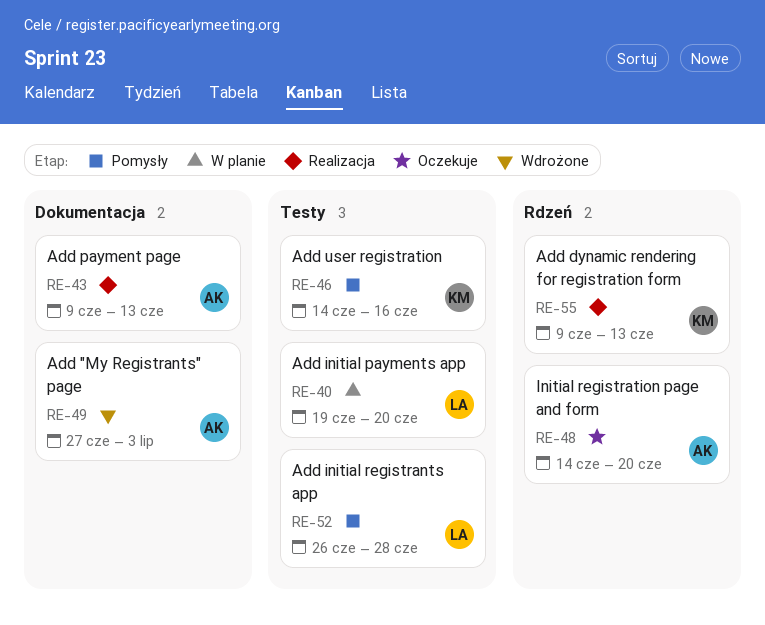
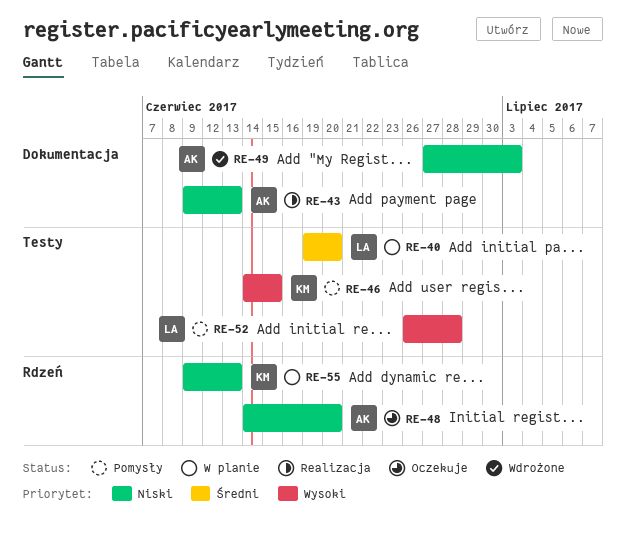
RE-46, due: Jun 16 -> Jun 15
RE-55, status: Realizacja -> W planie

